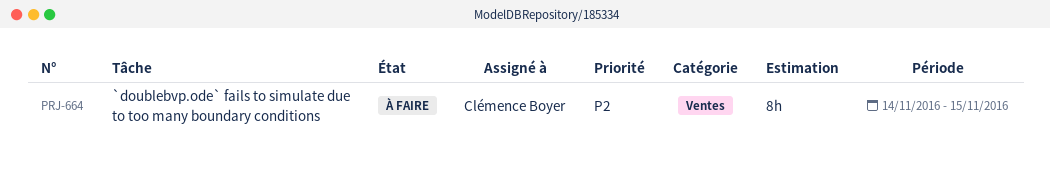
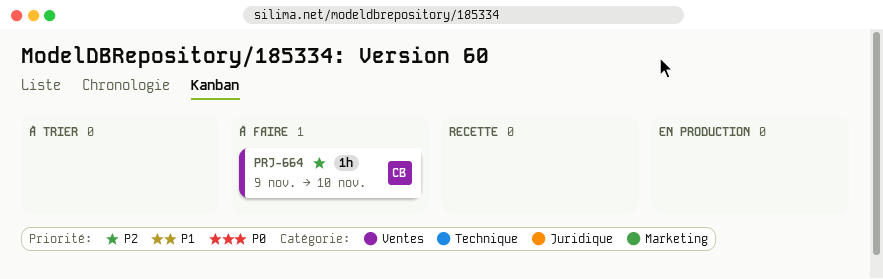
PRJ-664, estimate: 8h -> 1h
PRJ-664, start: Nov 14 -> Nov 9
PRJ-664, due: Nov 15 -> Nov 10

